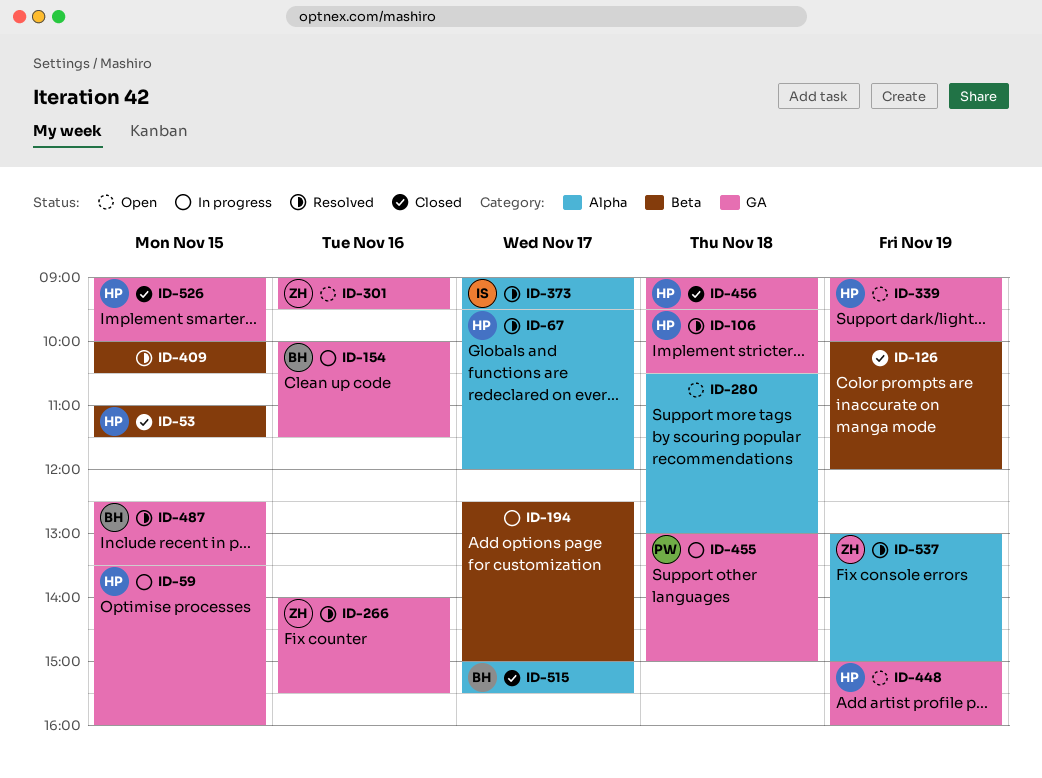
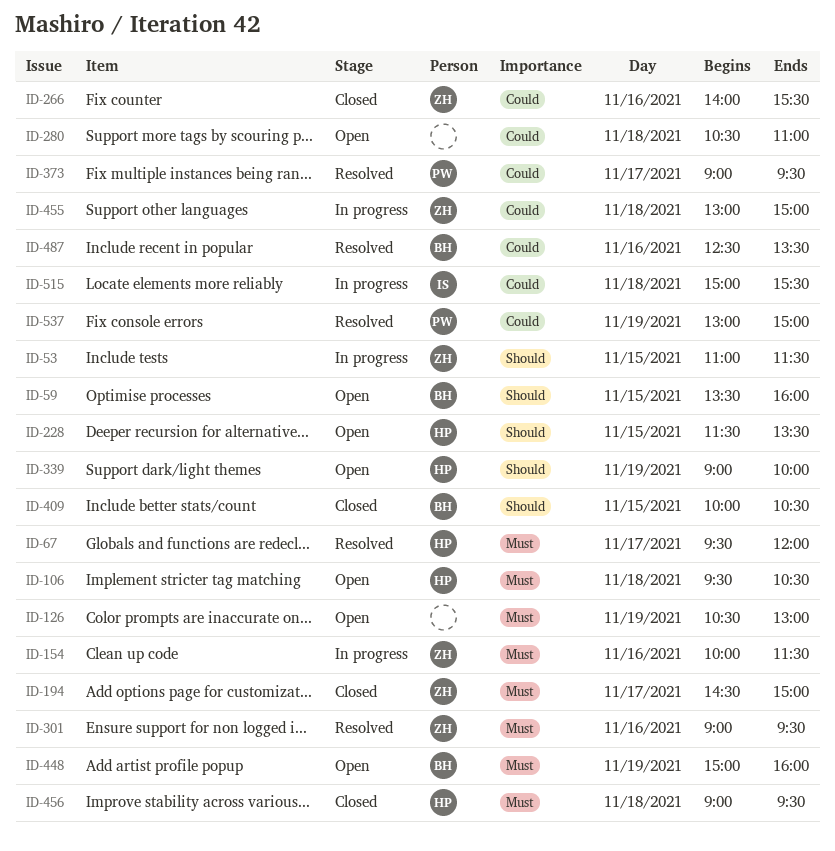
ID-53, status: Closed -> In progress
ID-53, owner: HP -> ZH
ID-59, status: In progress -> Open
ID-59, owner: HP -> BH
ID-106, status: Resolved -> Open
ID-126, status: Closed -> Open
ID-126, begins: 10:00 -> 10:30
ID-126, ends: 12:00 -> 13:00
ID-154, owner: BH -> ZH
ID-194, status: In progress -> Closed
ID-194, owner: none -> ZH
ID-194, begins: 12:30 -> 14:30
ID-228: none -> present
ID-266, status: Resolved -> Closed
ID-280, ends: 13:00 -> 11:00
ID-301, status: Open -> Resolved
ID-373, owner: IS -> PW
ID-409, status: Resolved -> Closed
ID-409, owner: none -> BH
ID-448, owner: HP -> BH
ID-455, owner: PW -> ZH
ID-487, day: Nov 15 -> Nov 16
ID-515, status: Closed -> In progress
ID-515, owner: BH -> IS
ID-515, day: Nov 17 -> Nov 18
ID-526: present -> none
ID-537, owner: ZH -> PW

